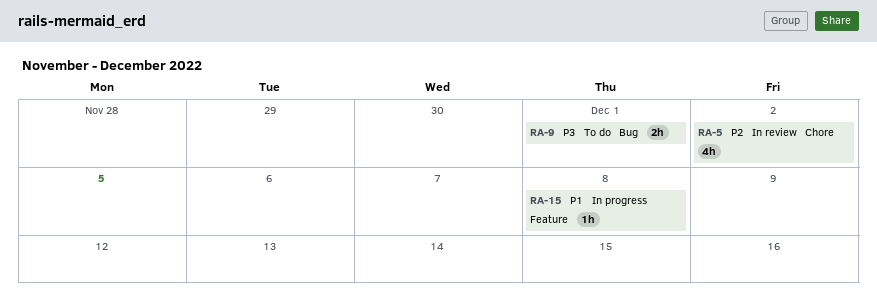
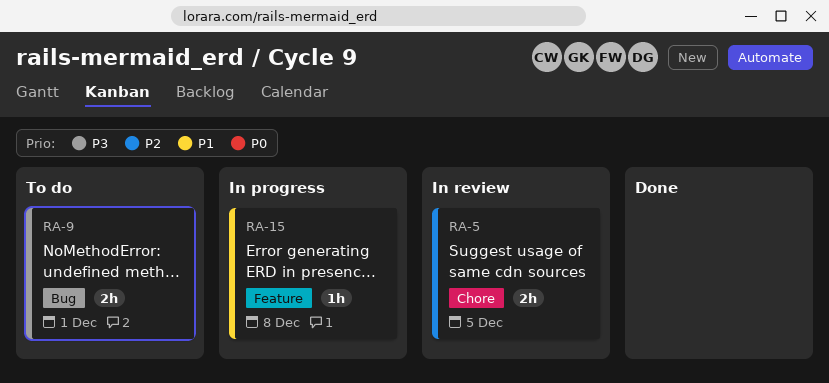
RA-5, estimate: 4h -> 2h
RA-5, due: Dec 2 -> Dec 5

